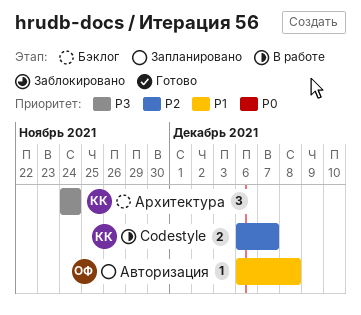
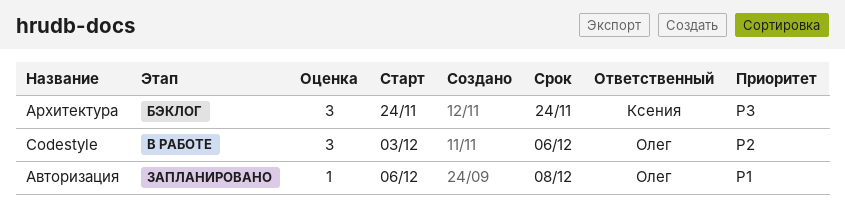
Codestyle, owner: Ксения -> Олег
Codestyle, estimate: 2 -> 3
Codestyle, start: Dec 6 -> Dec 3
Codestyle, due: Dec 7 -> Dec 6

